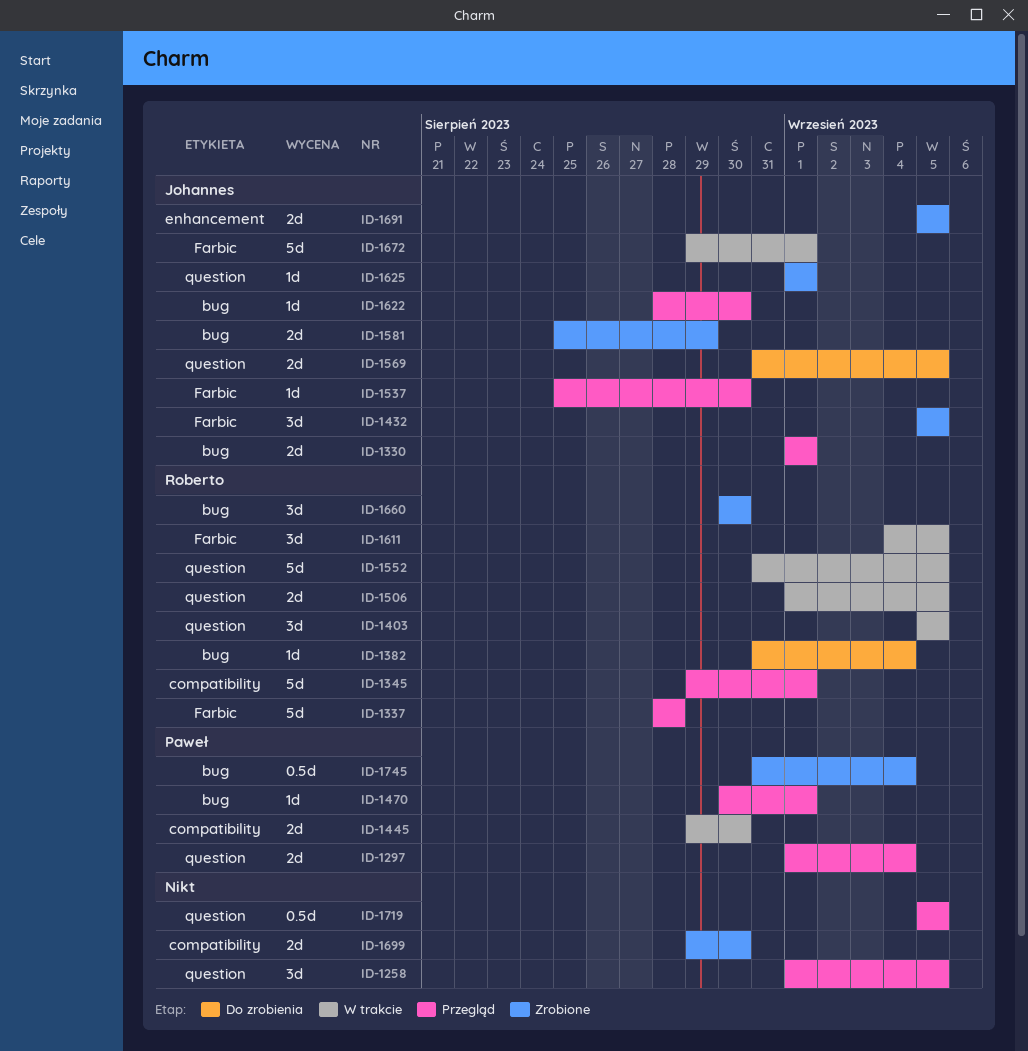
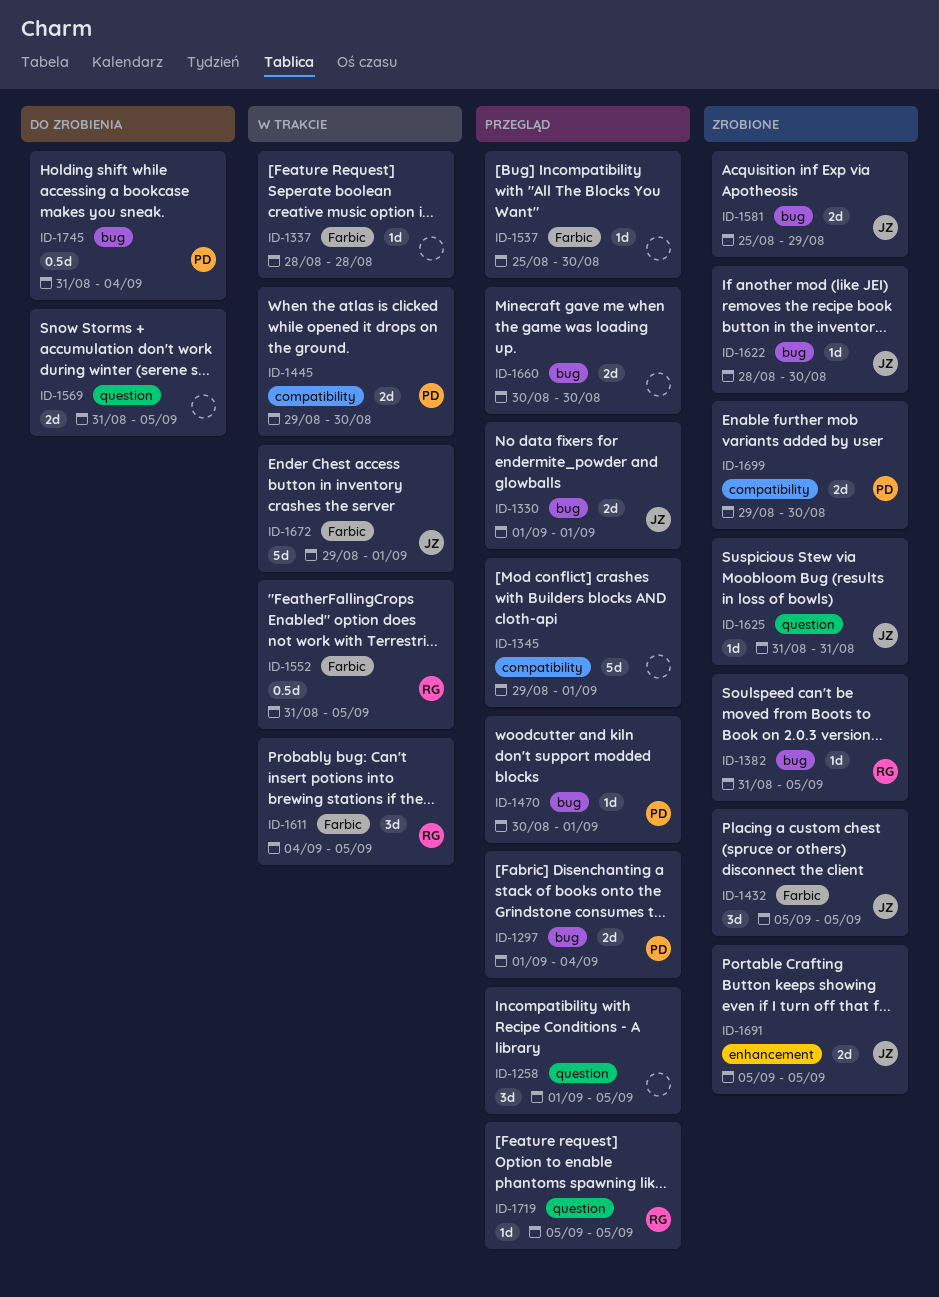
ID-1297, label: question -> bug
ID-1337, status: Przegląd -> W trakcie
ID-1337, owner: Roberto -> none
ID-1337, estimate: 5d -> 1d
ID-1345, owner: Roberto -> none
ID-1382, status: Do zrobienia -> Zrobione
ID-1382, due: Sep 4 -> Sep 5
ID-1403: present -> none
ID-1506: present -> none
ID-1537, owner: Johannes -> none
ID-1552, label: question -> Farbic
ID-1552, estimate: 5d -> 0.5d
ID-1569, owner: Johannes -> none
ID-1622, status: Przegląd -> Zrobione
ID-1625, start: Sep 1 -> Aug 31
ID-1625, due: Sep 1 -> Aug 31
ID-1660, status: Zrobione -> Przegląd
ID-1660, owner: Roberto -> none
ID-1660, estimate: 3d -> 2d
ID-1699, owner: none -> Paweł
ID-1719, owner: none -> Roberto
ID-1719, estimate: 0.5d -> 1d
ID-1745, status: Zrobione -> Do zrobienia

